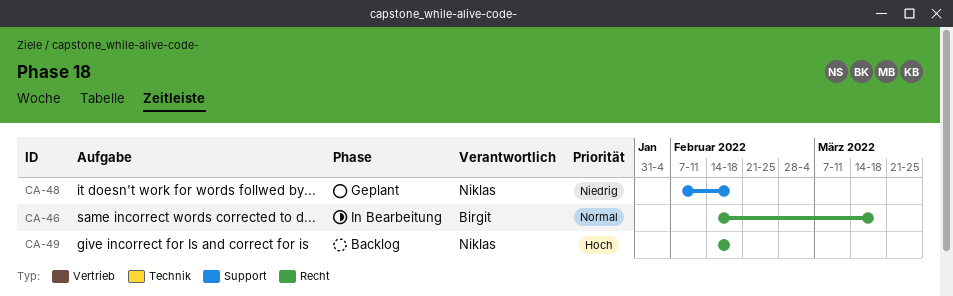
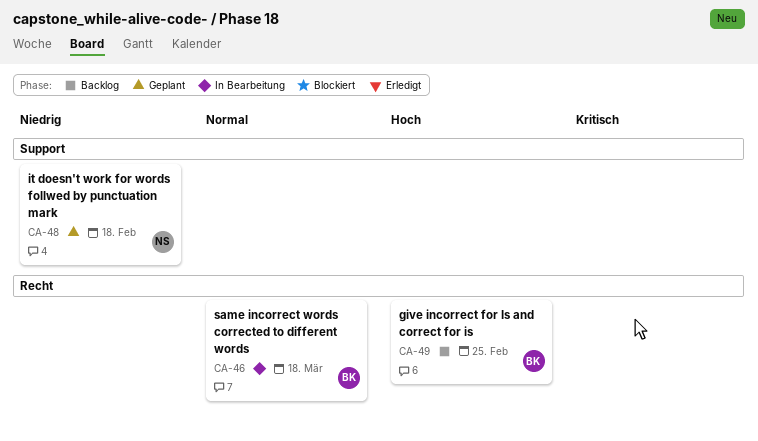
CA-49, owner: Niklas -> Birgit
CA-49, due: Feb 18 -> Feb 25

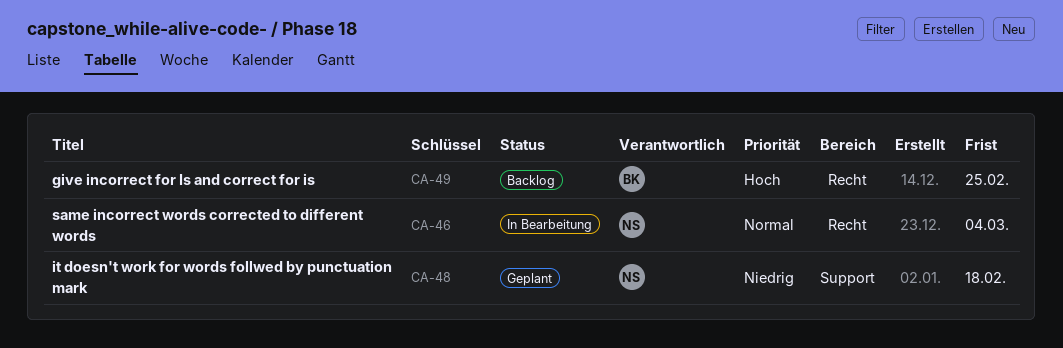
CA-46, owner: BK -> NS
CA-46, due: Mar 18 -> Mar 4

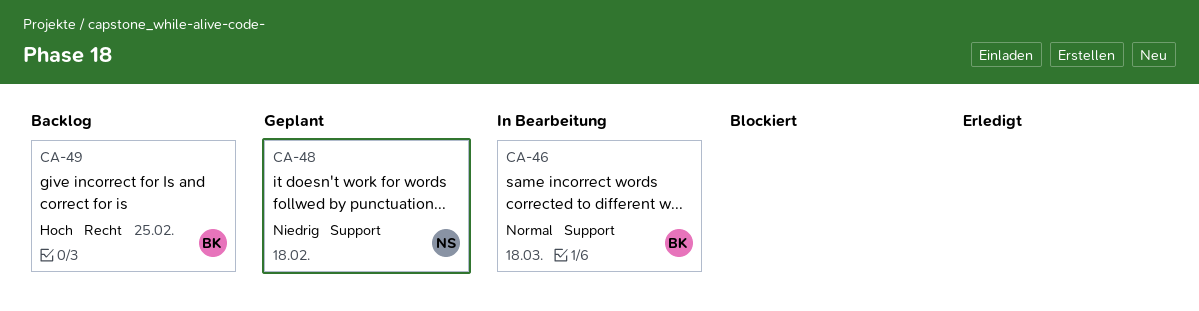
CA-46, owner: NS -> BK
CA-46, label: Recht -> Support
CA-46, due: Mar 4 -> Mar 18

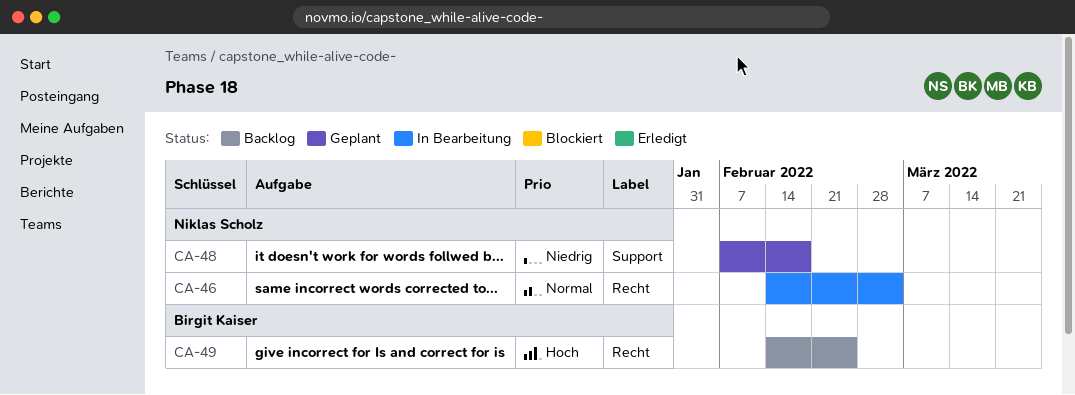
CA-46, owner: Birgit Kaiser -> Niklas Scholz
CA-46, label: Support -> Recht
CA-46, due: Mar 18 -> Mar 4

